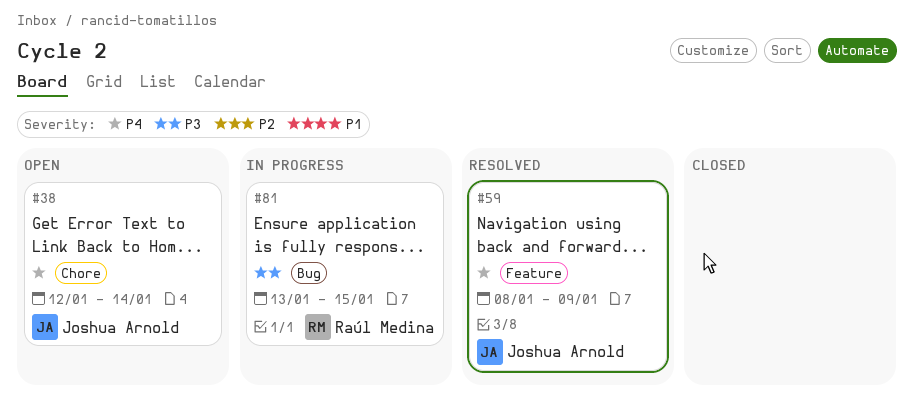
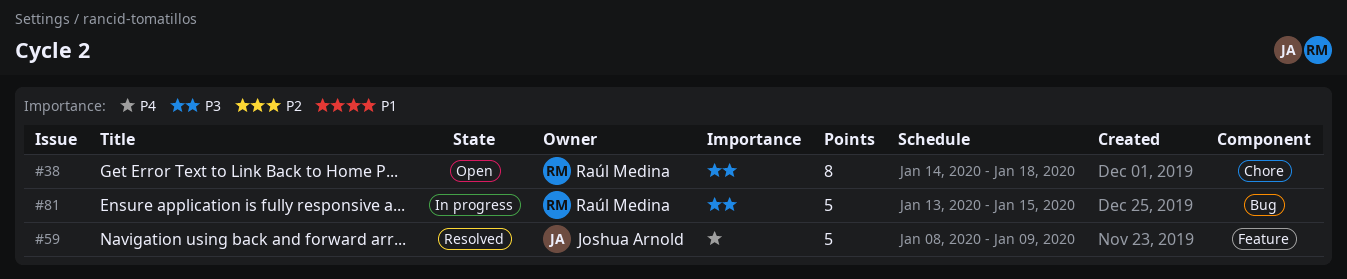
#38, owner: Joshua Arnold -> Raúl Medina
#38, priority: P4 -> P3
#38, start: Jan 12 -> Jan 14
#38, due: Jan 14 -> Jan 18

